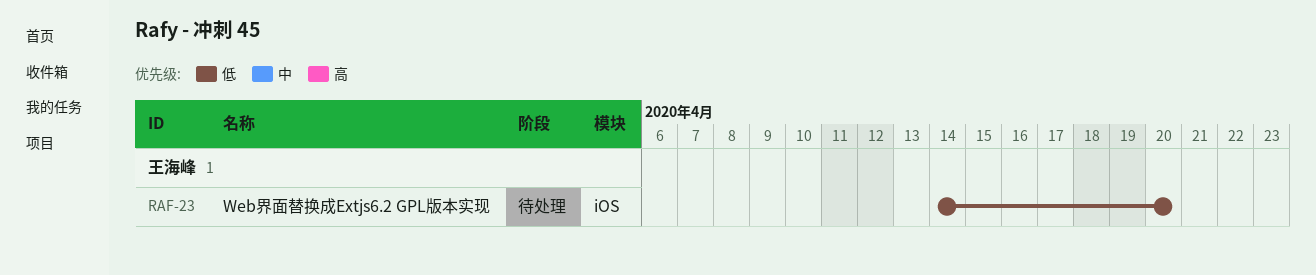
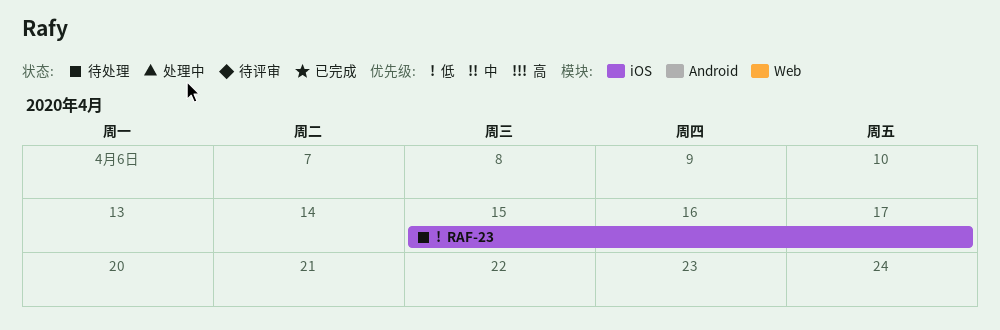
RAF-23, start: Apr 14 -> Apr 15
RAF-23, due: Apr 20 -> Apr 17

